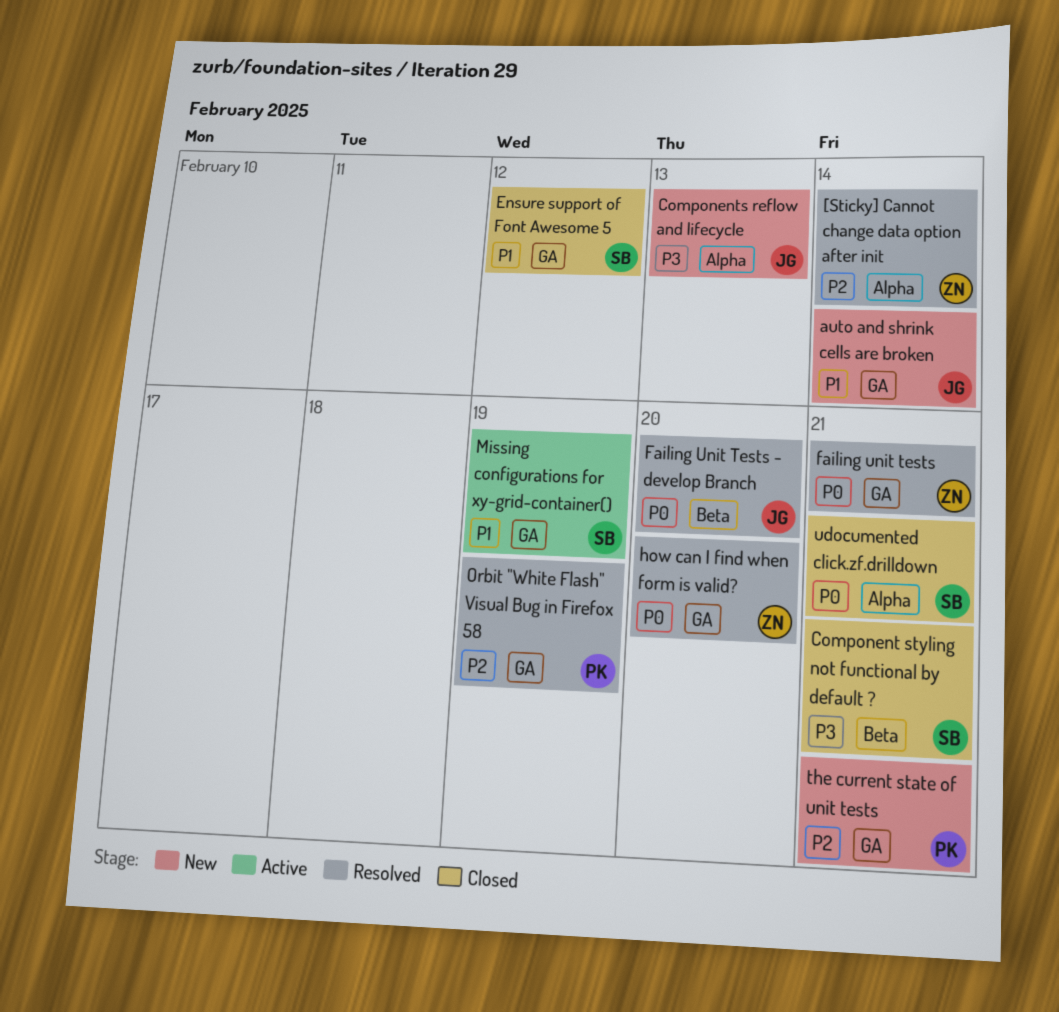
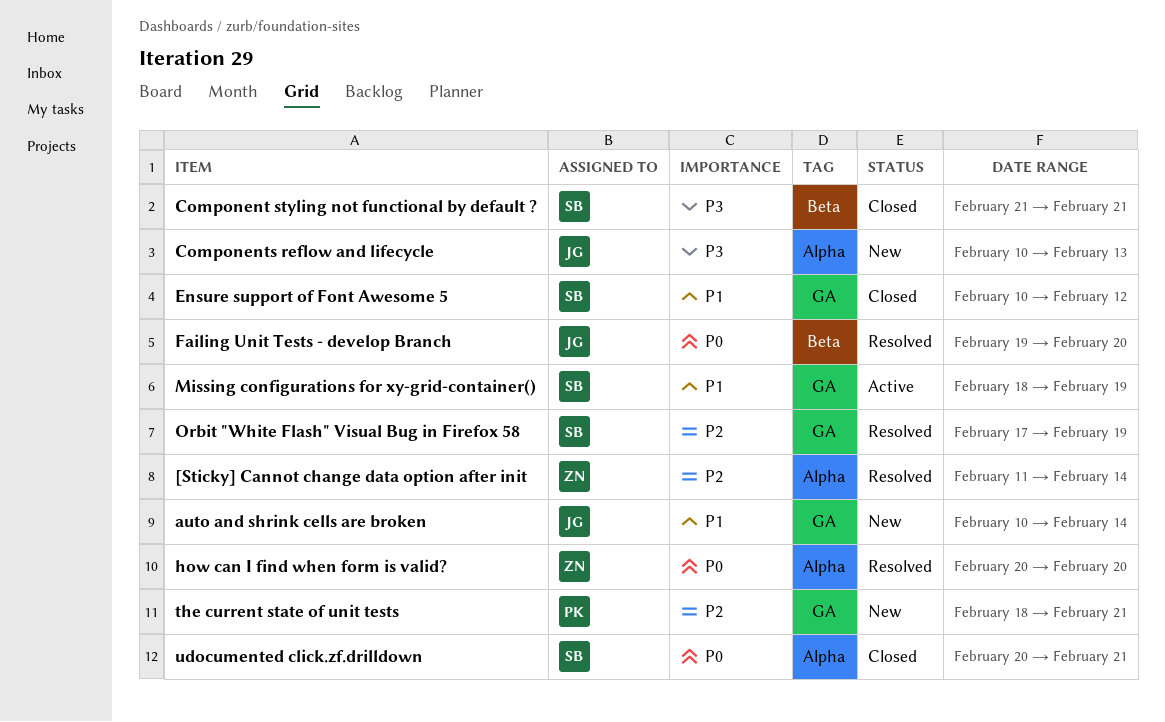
failing unit tests: present -> none
how can I find when form is valid?, label: GA -> Alpha
Orbit "White Flash" Visual Bug in Firefox 58, owner: PK -> SB

